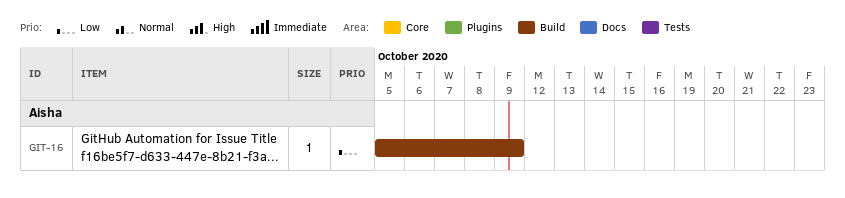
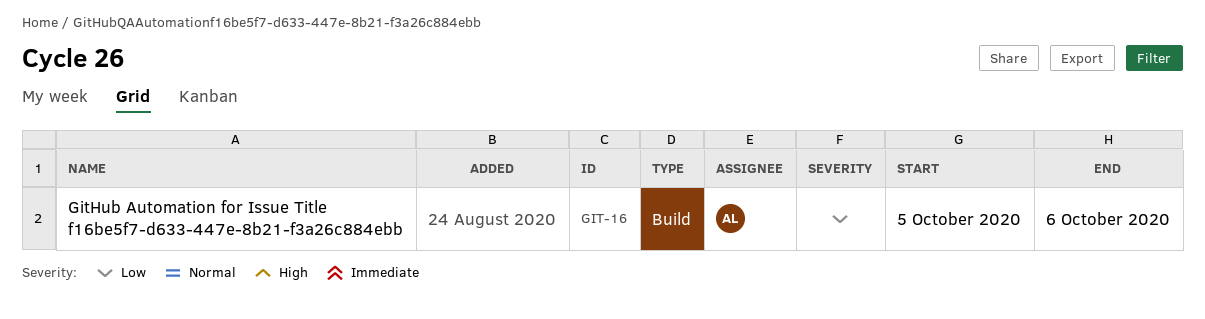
GIT-16, due: Oct 9 -> Oct 6

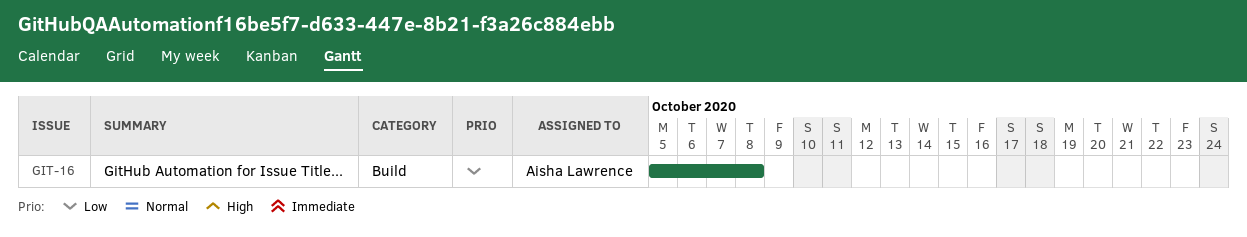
GIT-16, due: Oct 6 -> Oct 8

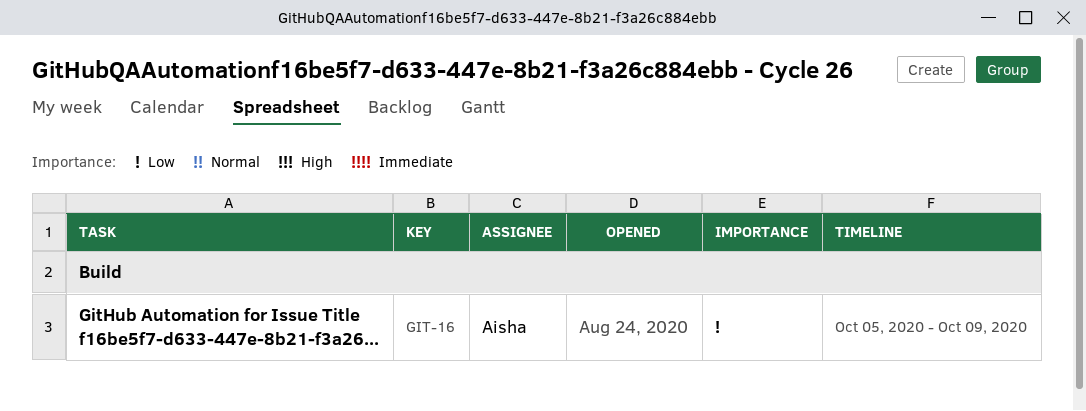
GIT-16, due: Oct 8 -> Oct 9

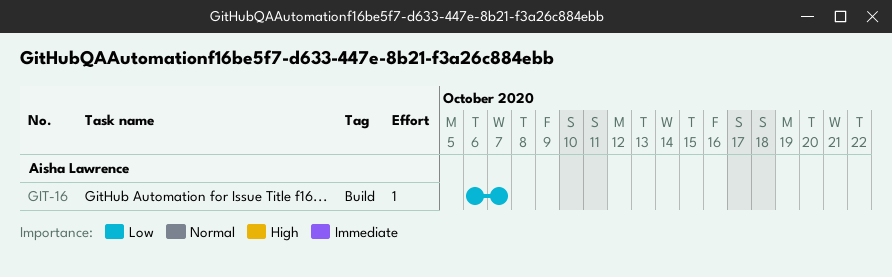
GIT-16, start: Oct 5 -> Oct 6
GIT-16, due: Oct 9 -> Oct 7

